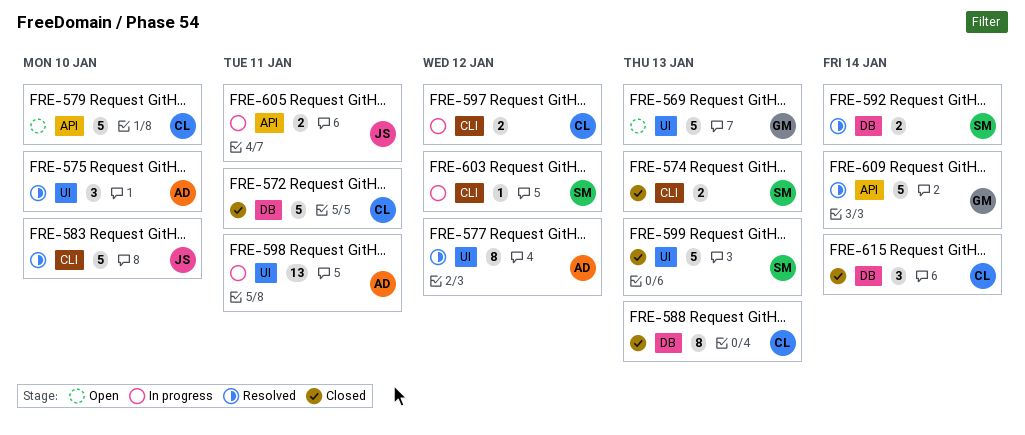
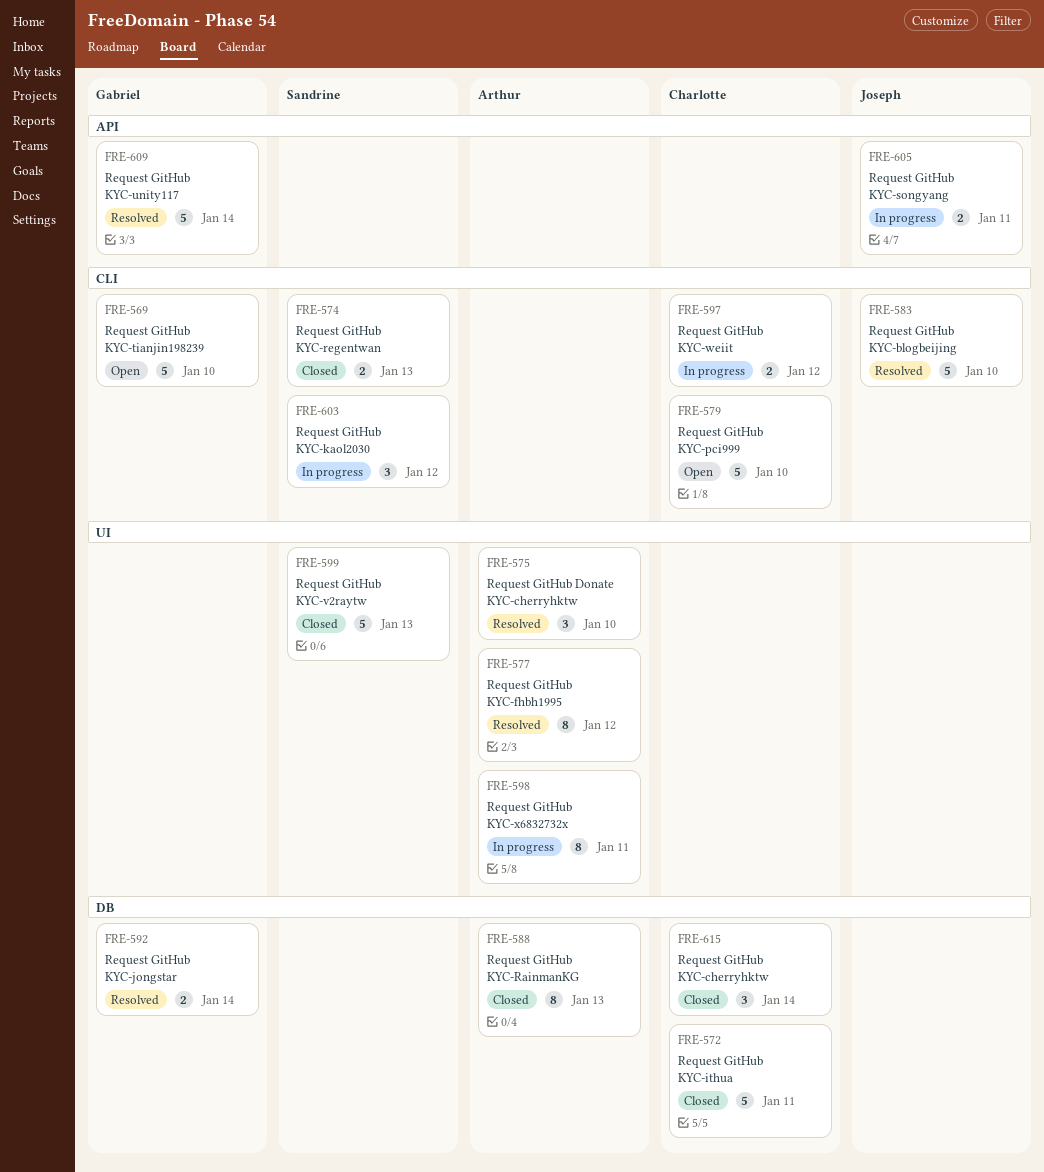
FRE-569, label: UI -> CLI
FRE-569, due: Jan 13 -> Jan 10
FRE-579, label: API -> CLI
FRE-588, owner: Charlotte -> Arthur
FRE-592, owner: Sandrine -> Gabriel
FRE-598, estimate: 13 -> 8
FRE-603, estimate: 1 -> 3

